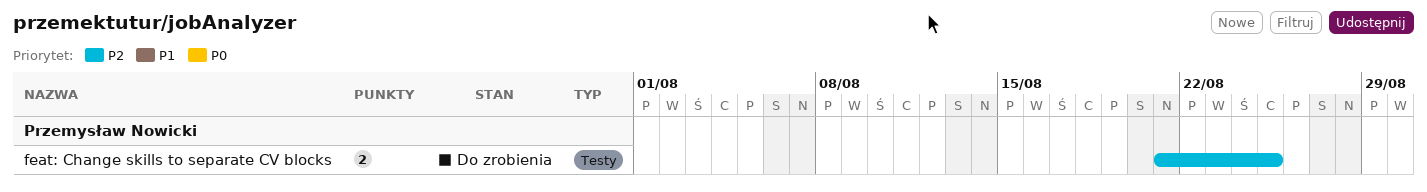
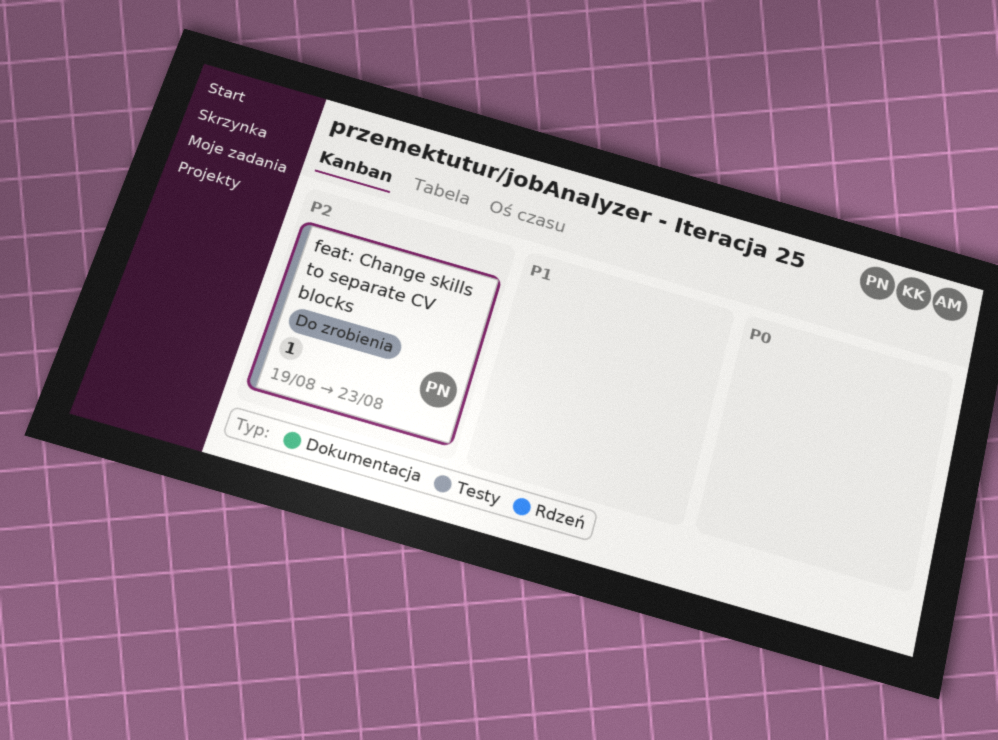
feat: Change skills to separate CV blocks, estimate: 2 -> 1
feat: Change skills to separate CV blocks, start: Aug 21 -> Aug 19
feat: Change skills to separate CV blocks, due: Aug 25 -> Aug 23

